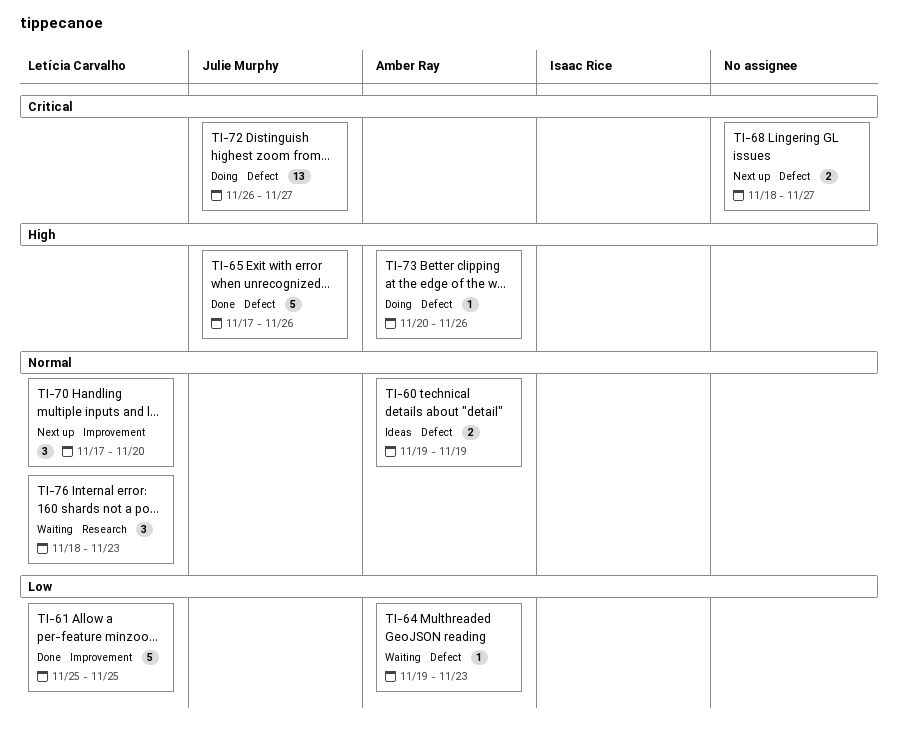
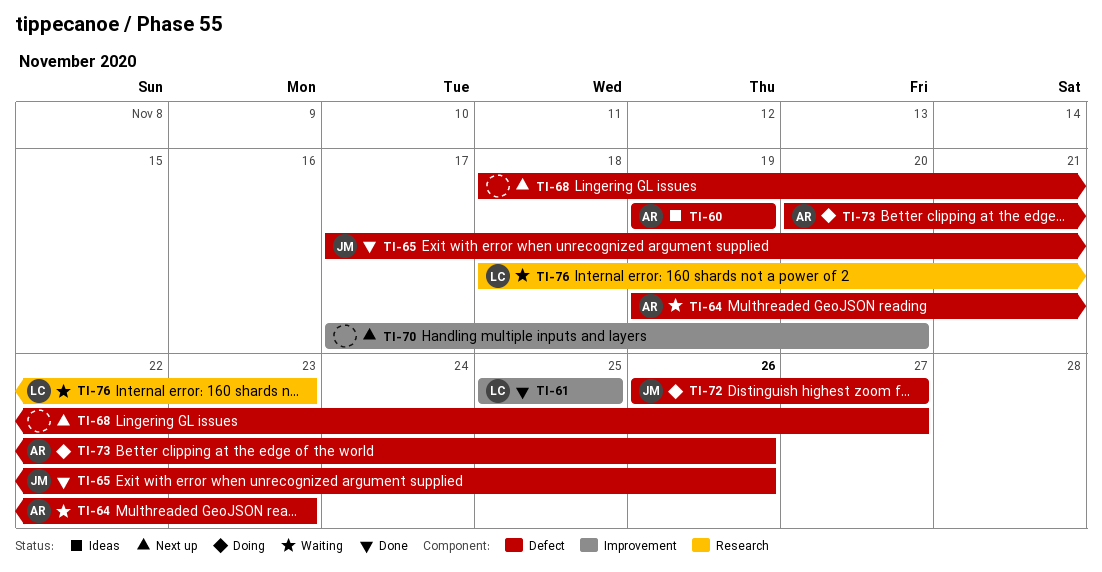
TI-70, owner: Letícia Carvalho -> none

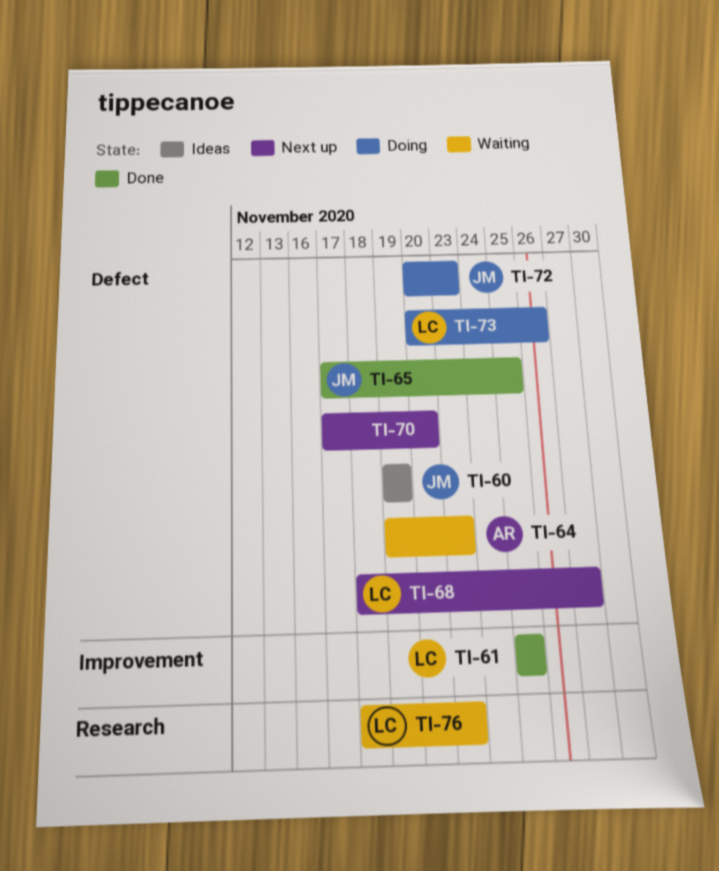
TI-60, owner: AR -> JM
TI-65, due: Nov 26 -> Nov 25
TI-68, owner: none -> LC
TI-70, label: Improvement -> Defect
TI-72, start: Nov 26 -> Nov 20
TI-72, due: Nov 27 -> Nov 23
TI-73, owner: AR -> LC

